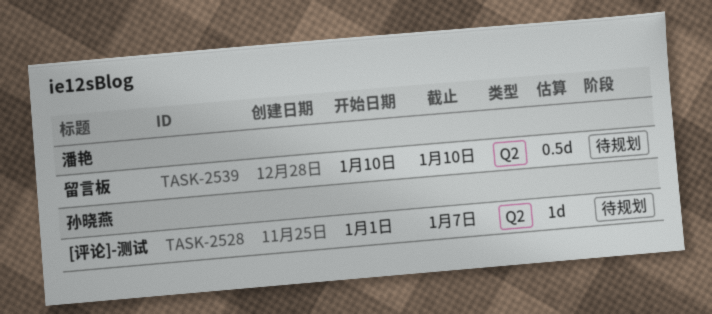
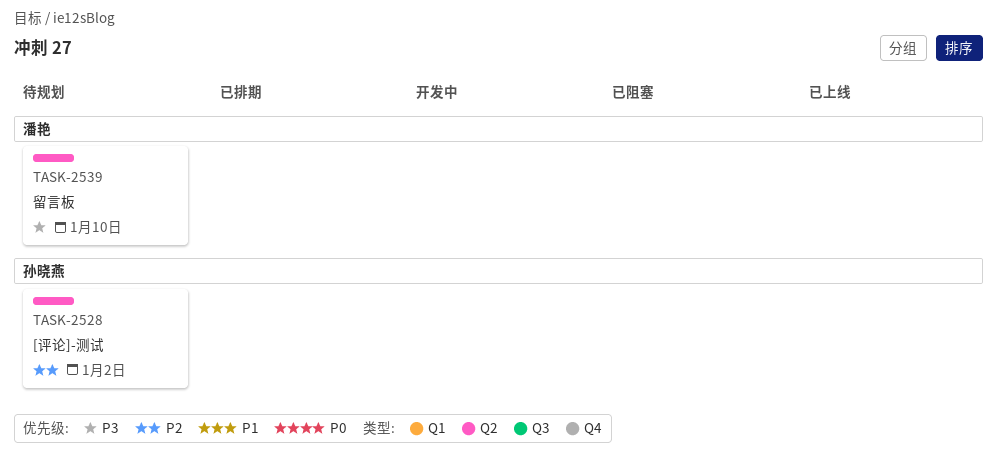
TASK-2528, due: Jan 7 -> Jan 2

